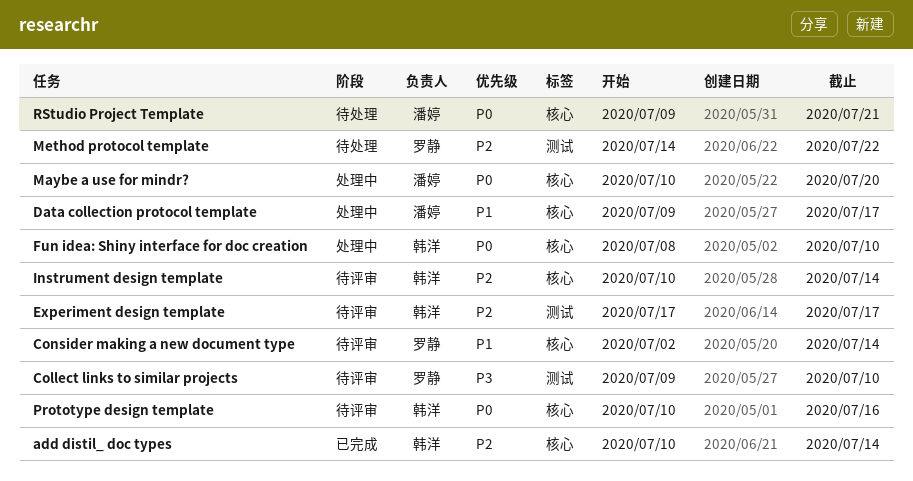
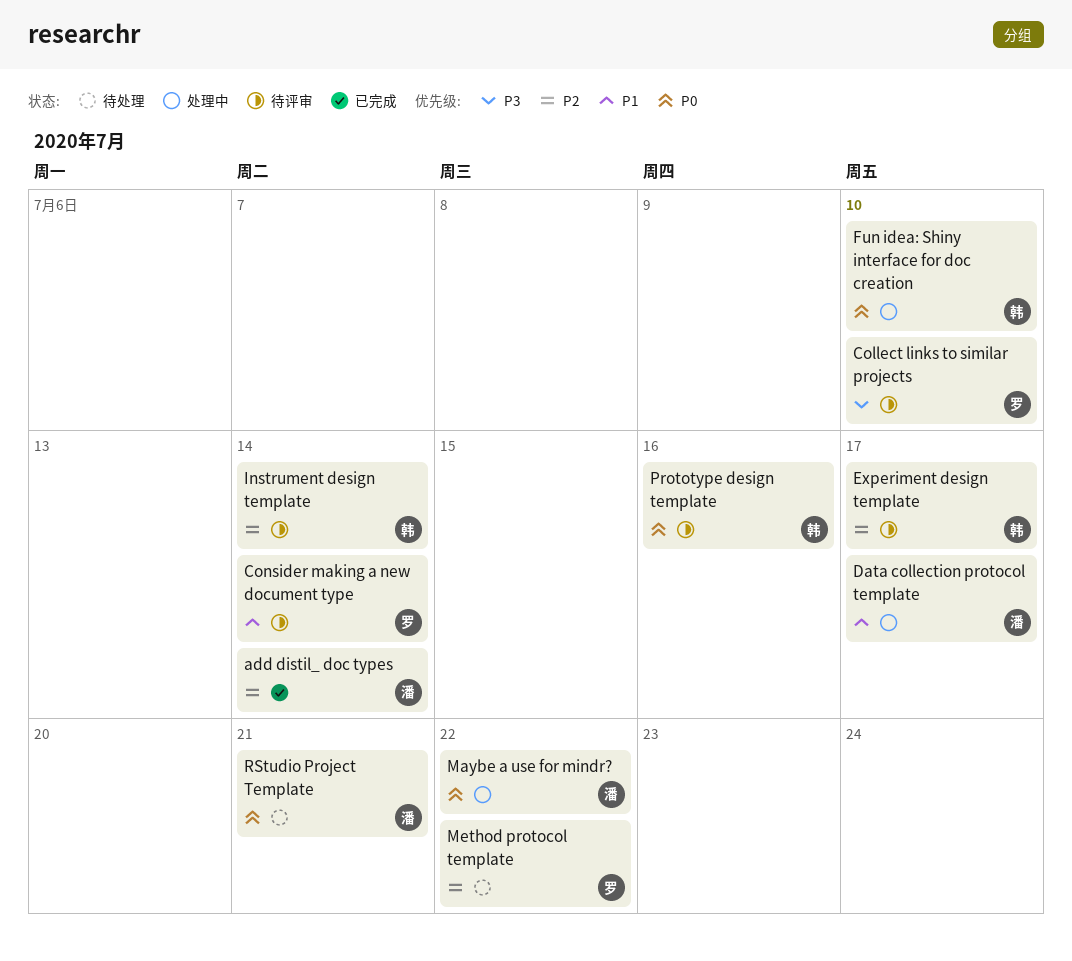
add distil_ doc types, owner: 韩洋 -> 潘婷
Maybe a use for mindr?, due: Jul 20 -> Jul 22

